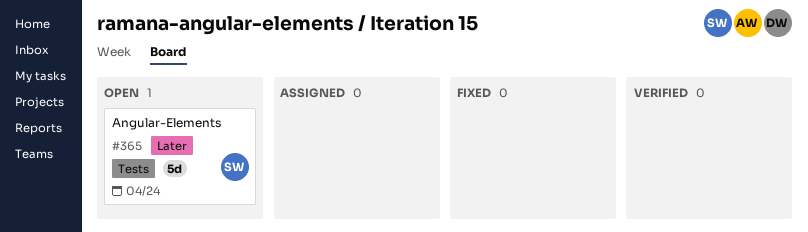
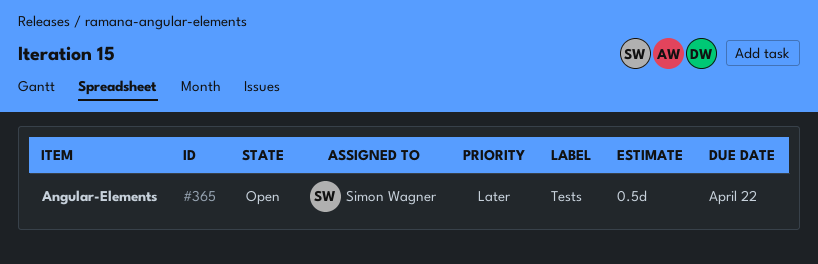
#365, estimate: 5d -> 0.5d
#365, due: Apr 24 -> Apr 22

